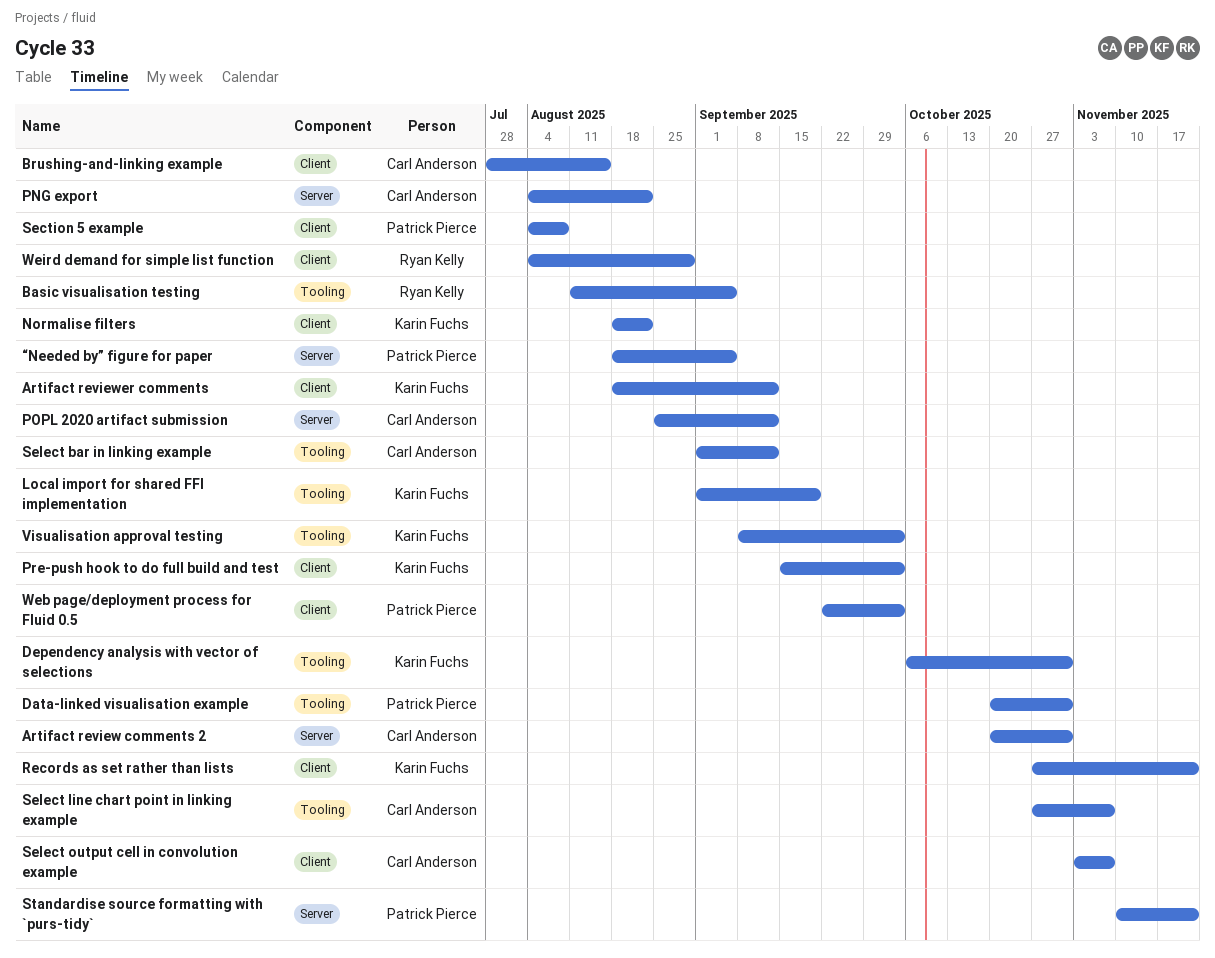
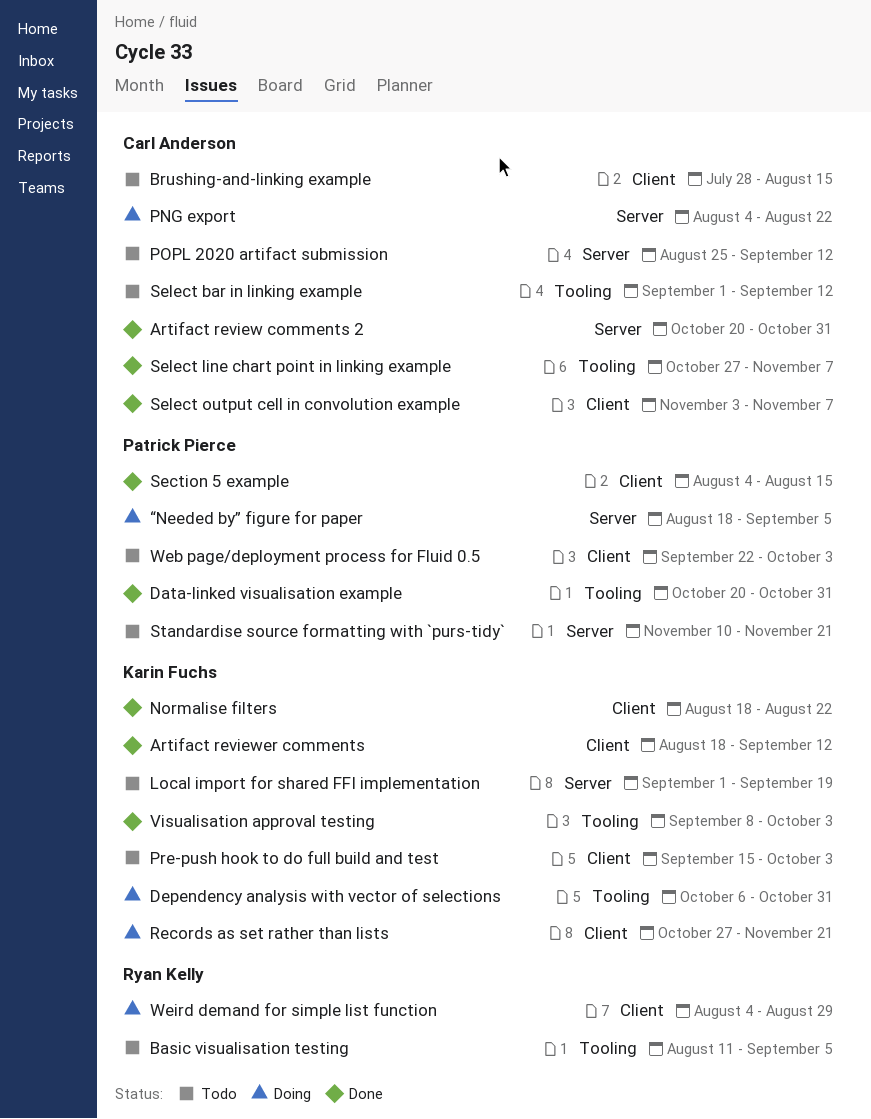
Local import for shared FFI implementation, label: Tooling -> Server
Section 5 example, due: Aug 8 -> Aug 15

